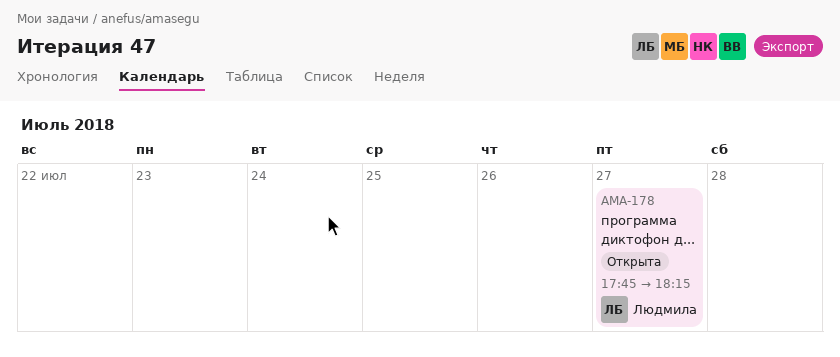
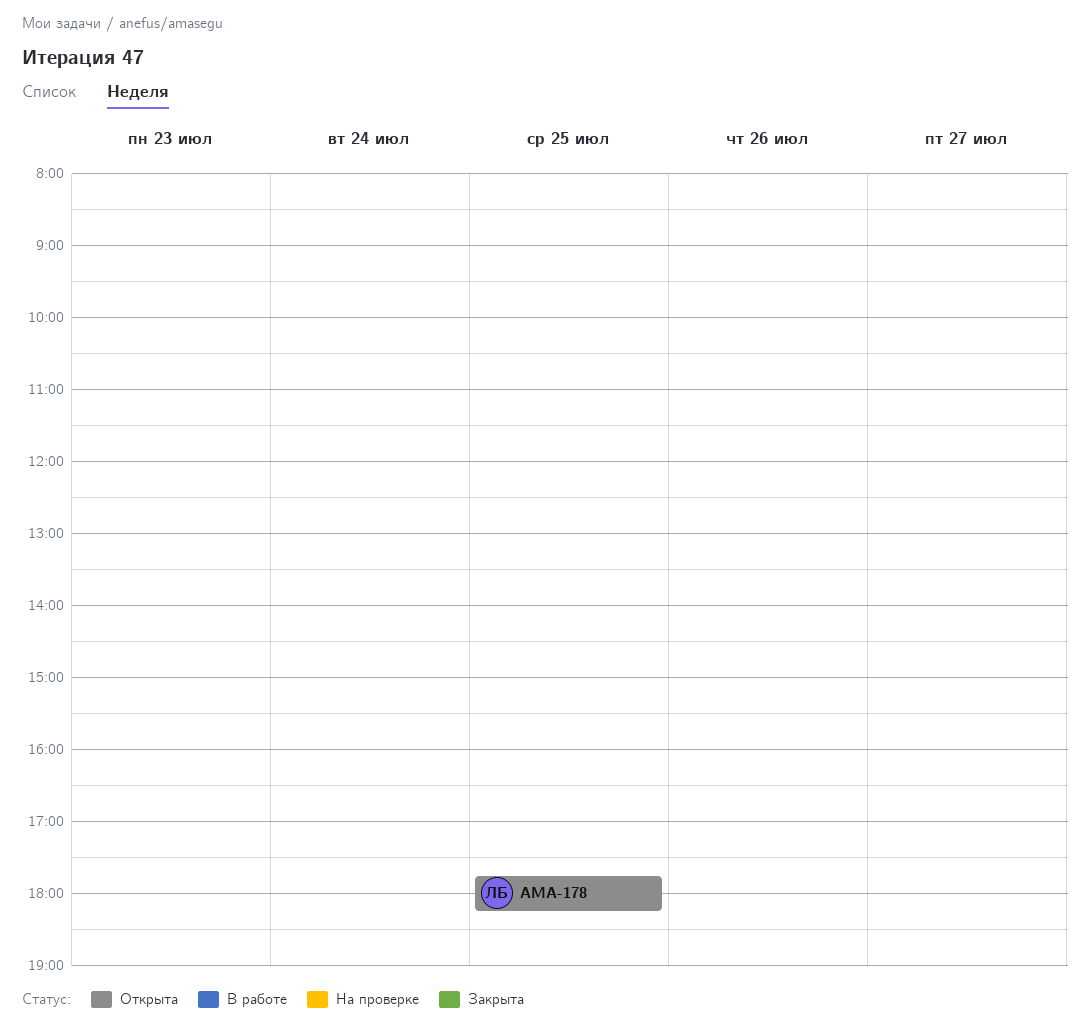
AMA-178, day: Jul 27 -> Jul 25

